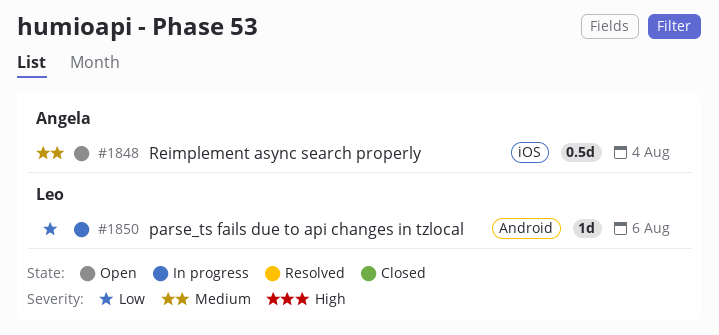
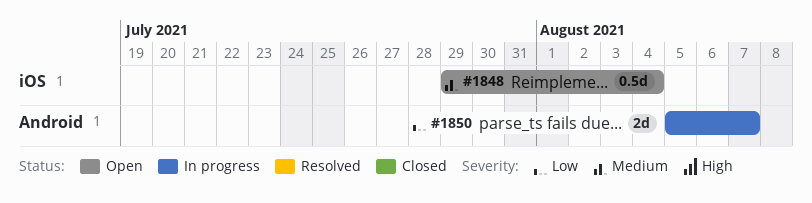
#1850, estimate: 1d -> 2d
#1850, due: Aug 6 -> Aug 7

